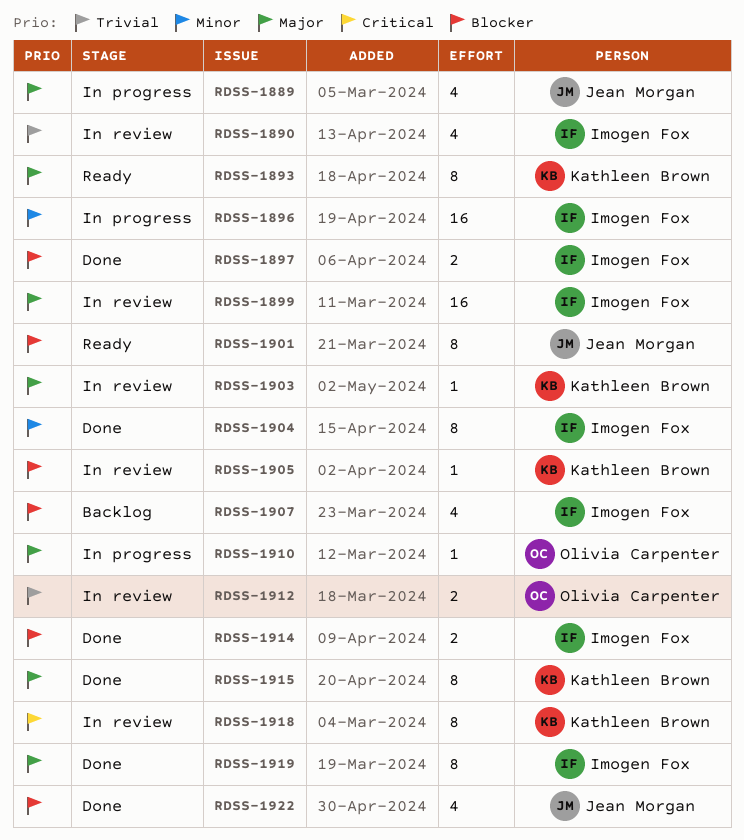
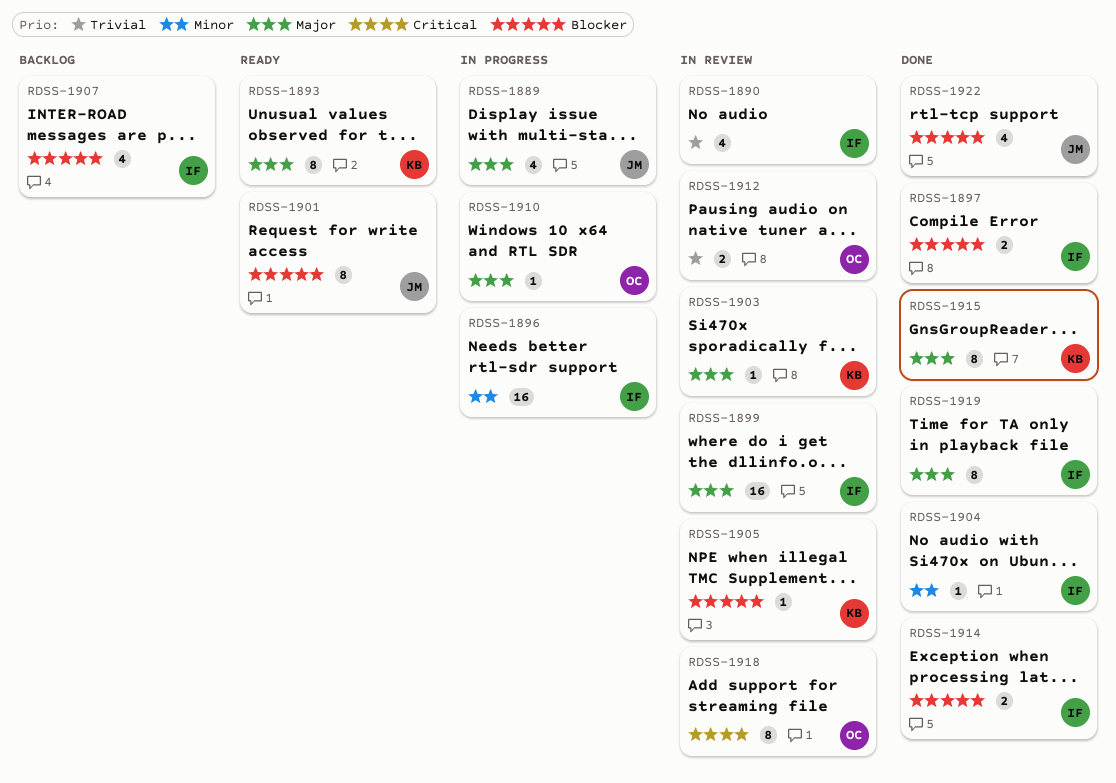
RDSS-1904, estimate: 8 -> 1
RDSS-1918, owner: Kathleen Brown -> Olivia Carpenter

